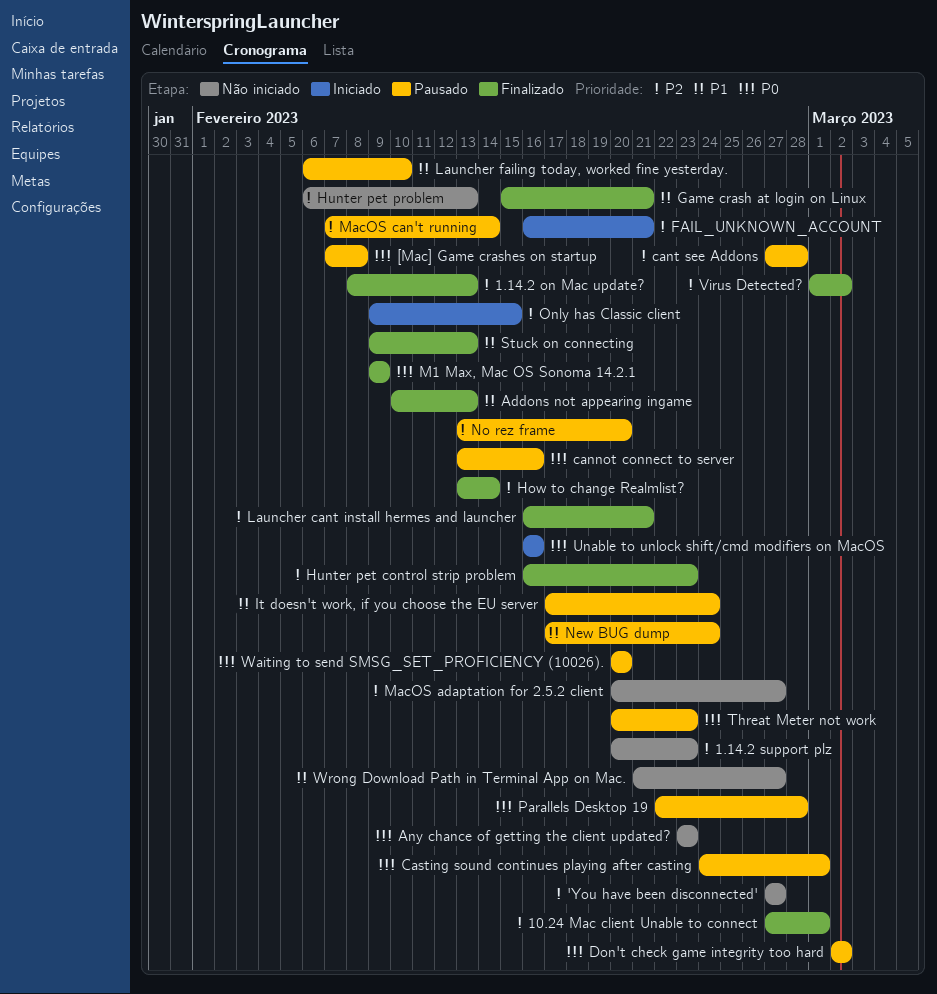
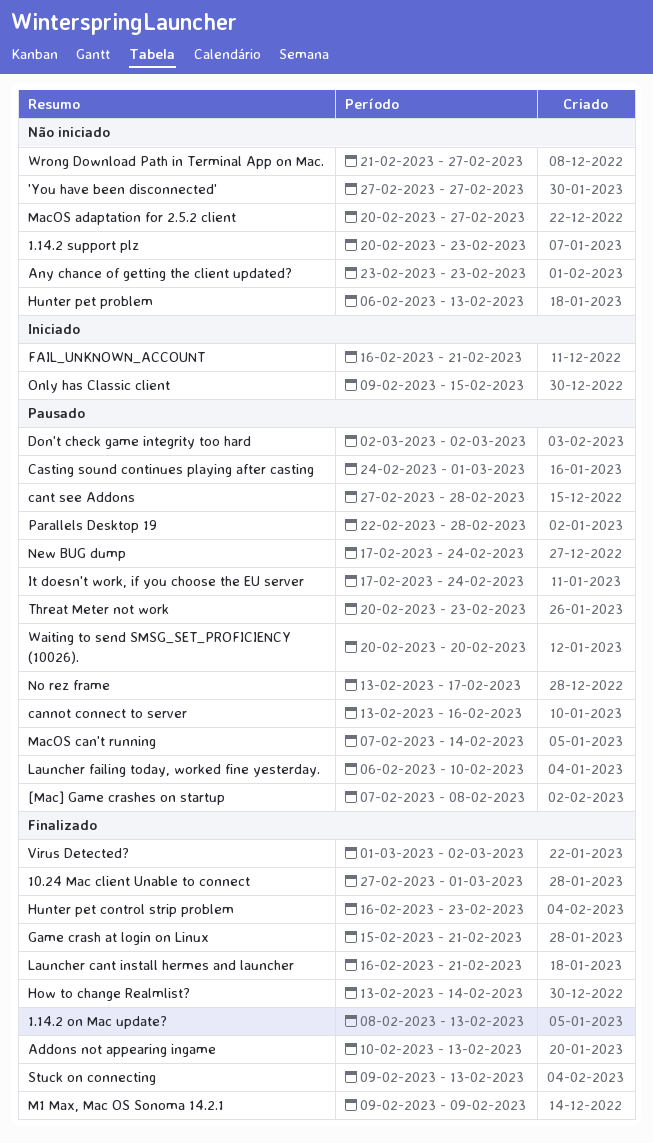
No rez frame, due: Feb 20 -> Feb 17
Unable to unlock shift/cmd modifiers on MacOS: present -> none

